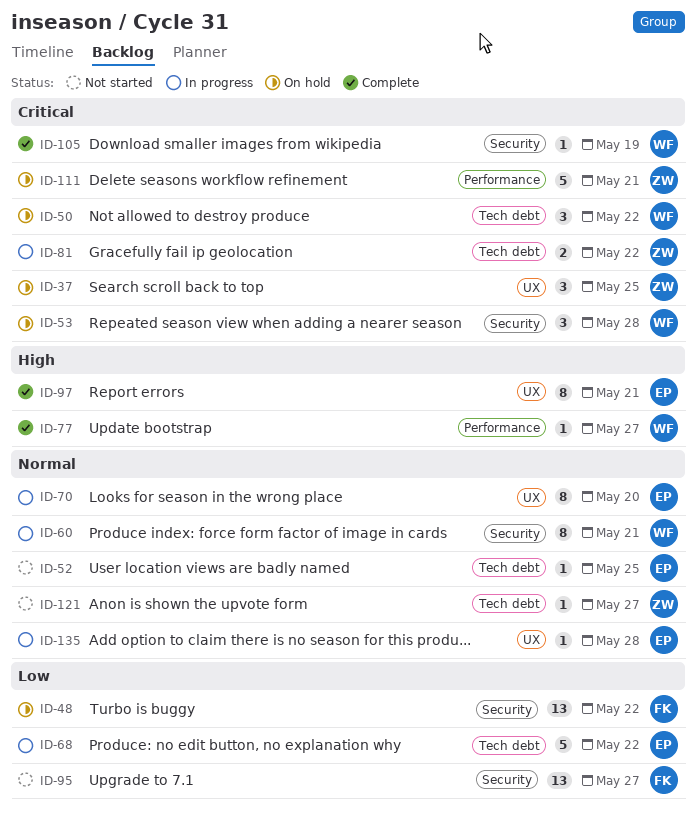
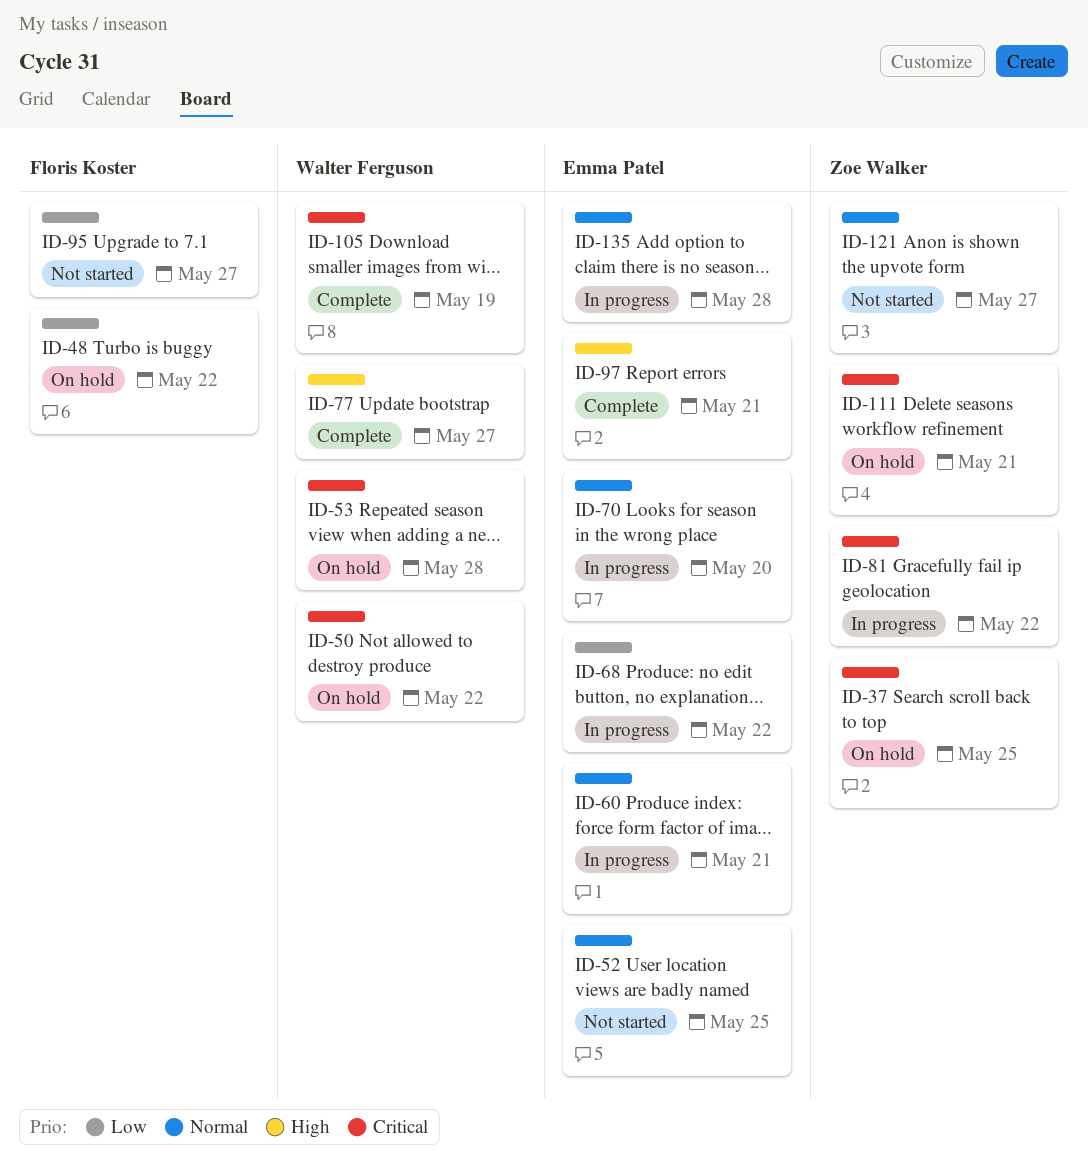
ID-60, owner: Walter Ferguson -> Emma Patel

